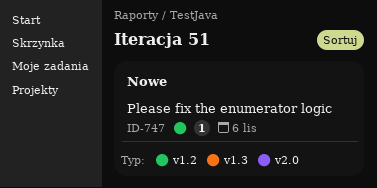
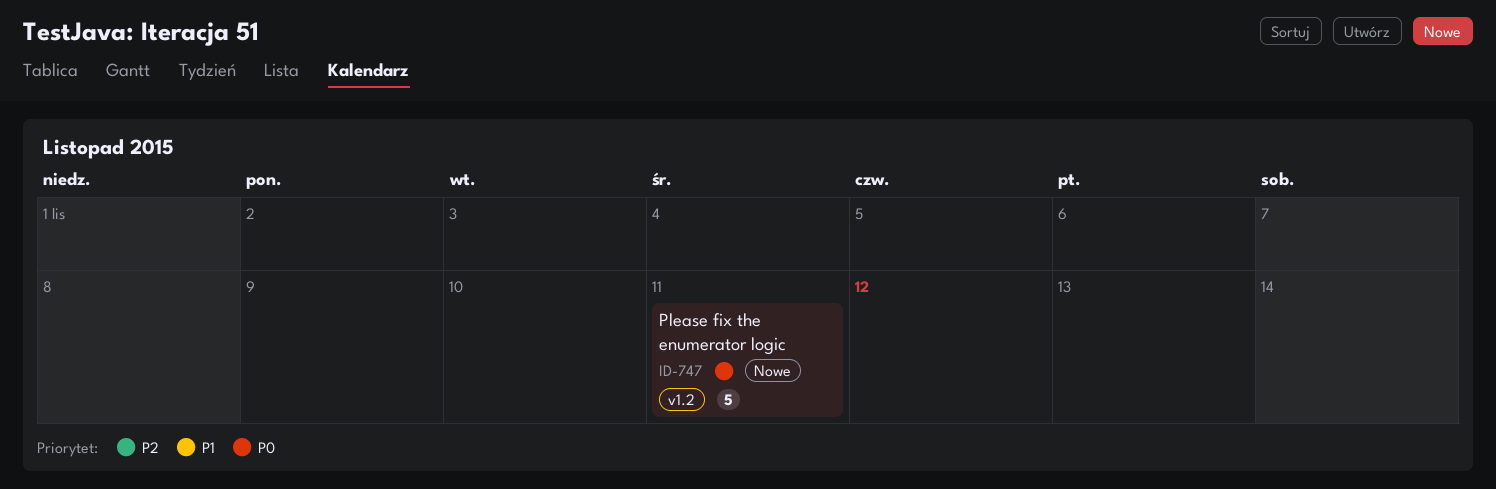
ID-747, estimate: 1 -> 5
ID-747, due: Nov 6 -> Nov 11

